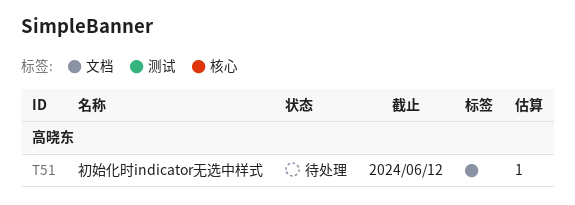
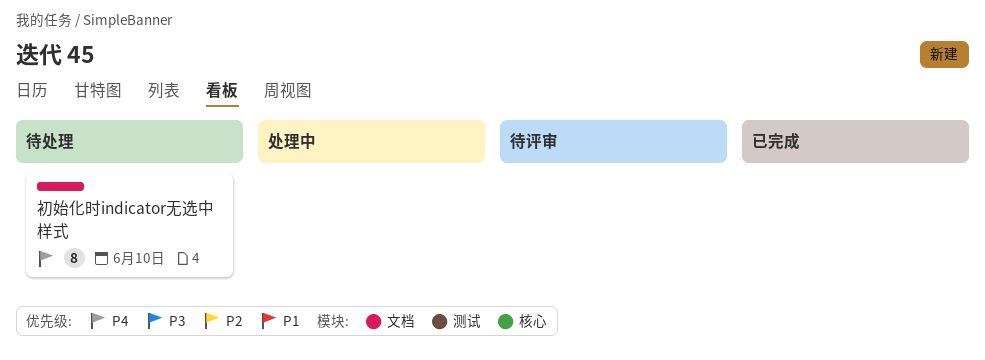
初始化时indicator无选中样式, estimate: 1 -> 8
初始化时indicator无选中样式, due: Jun 12 -> Jun 10

